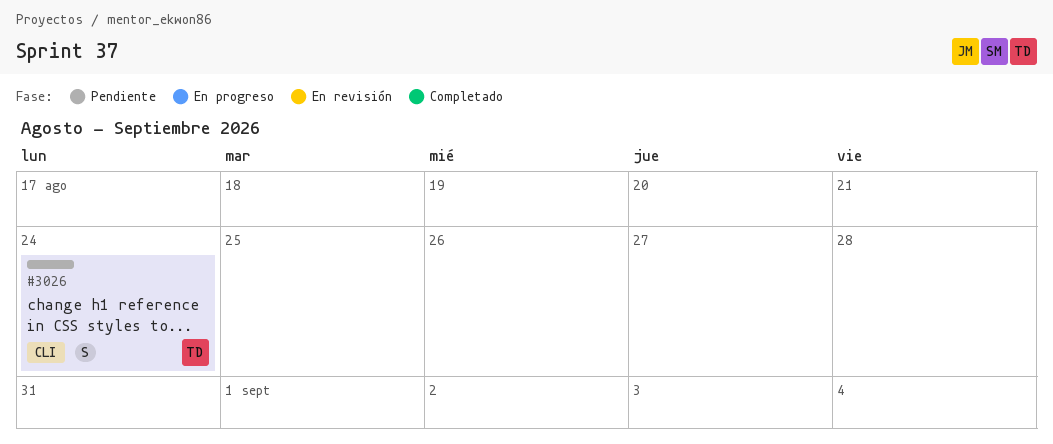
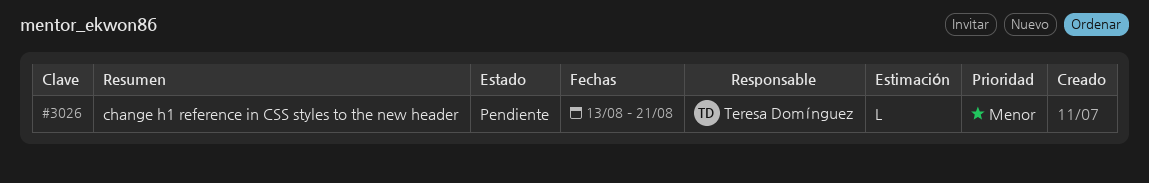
#3026, estimate: S -> L
#3026, due: Aug 24 -> Aug 21

